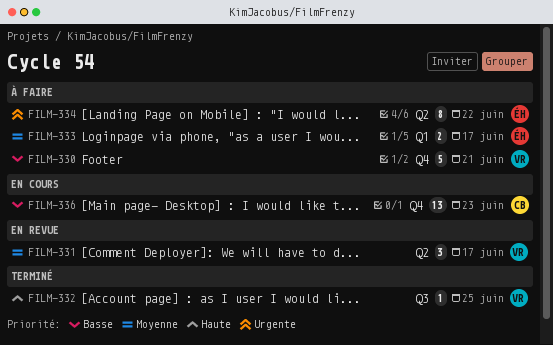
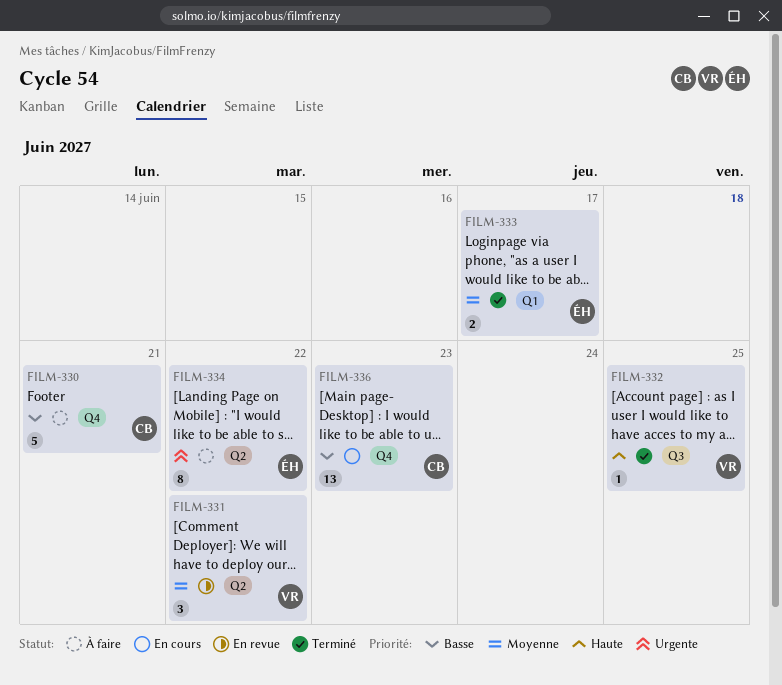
FILM-330, owner: VR -> CB
FILM-331, due: Jun 17 -> Jun 22
FILM-333, status: À faire -> Terminé

